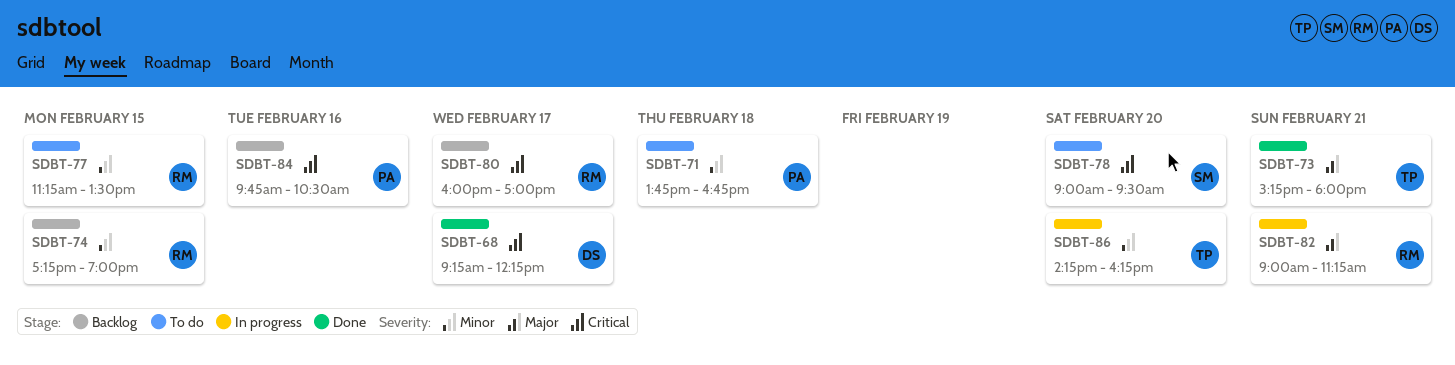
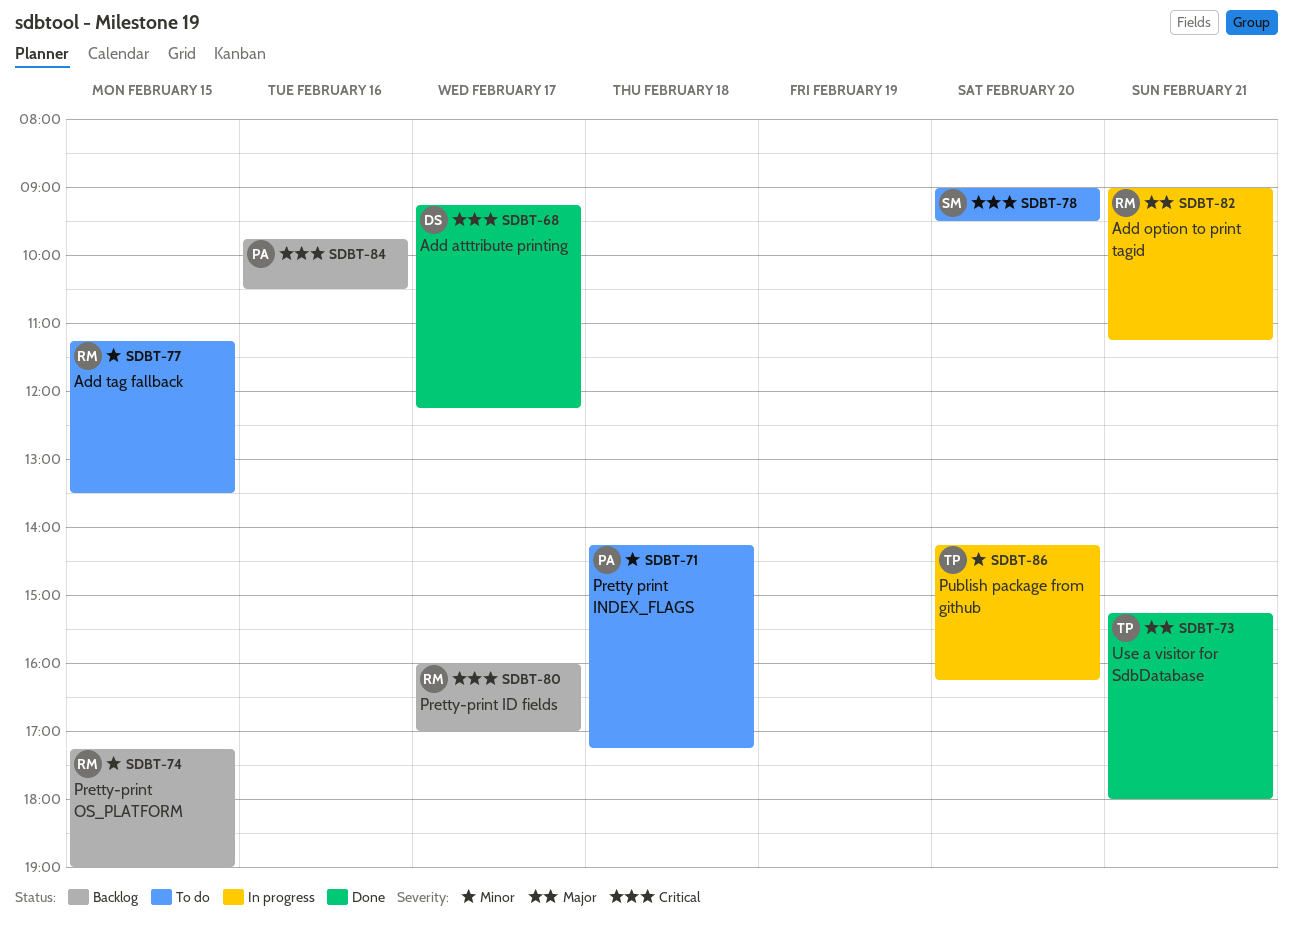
SDBT-71, begins: 13:45 -> 14:15
SDBT-71, ends: 16:45 -> 17:15

